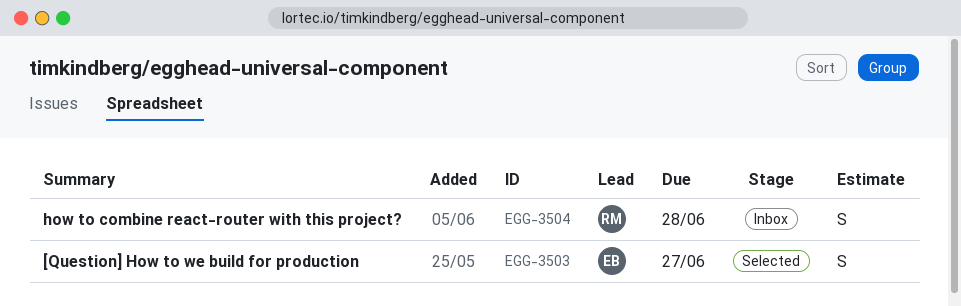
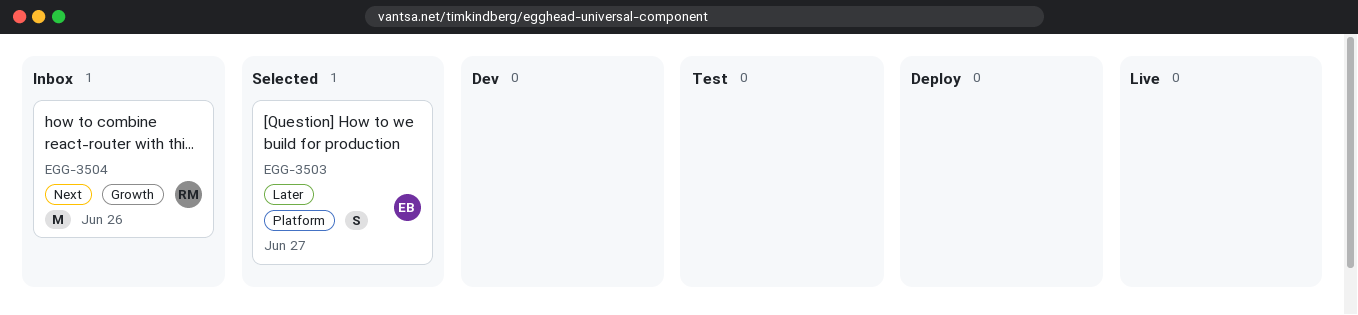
EGG-3504, estimate: S -> M
EGG-3504, due: Jun 28 -> Jun 26

